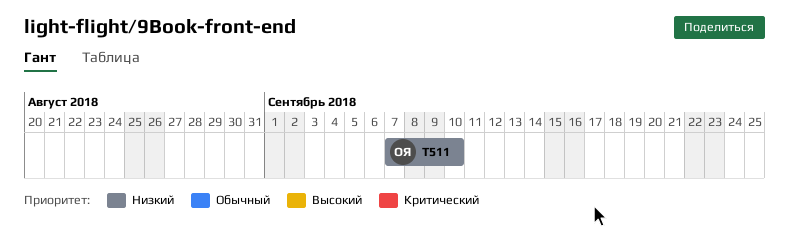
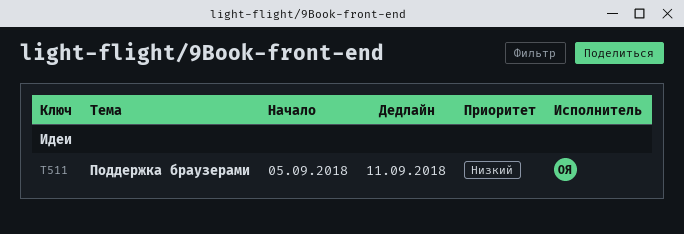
T511, start: Sep 7 -> Sep 5
T511, due: Sep 10 -> Sep 11

